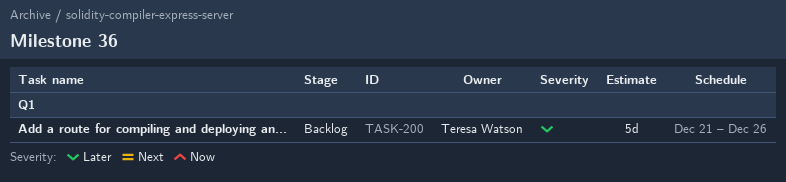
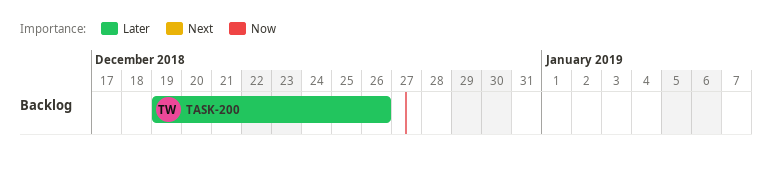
TASK-200, start: Dec 21 -> Dec 19

